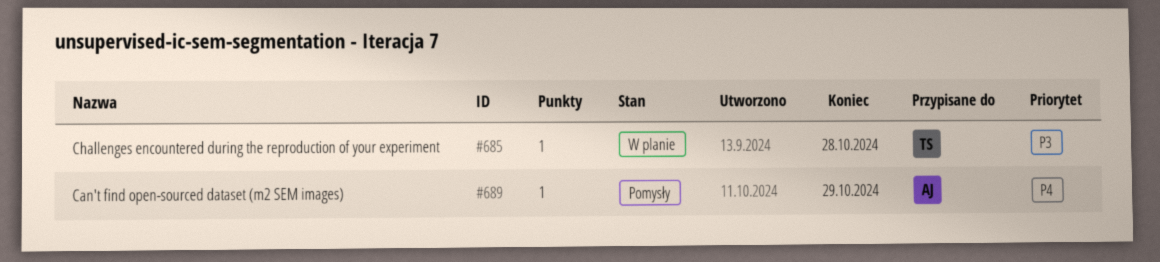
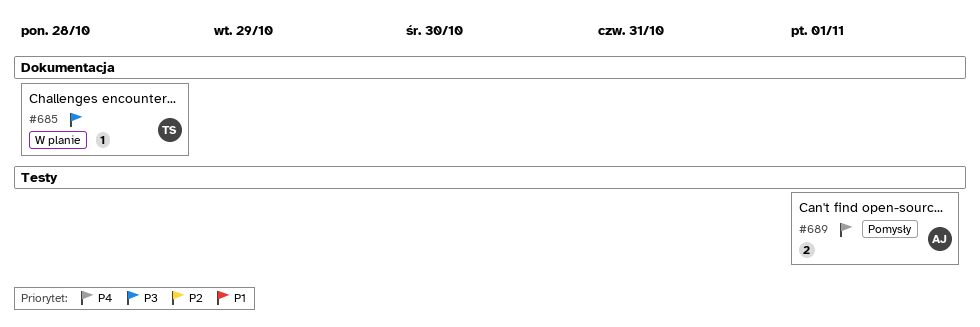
#689, estimate: 1 -> 2
#689, due: Oct 29 -> Nov 1

